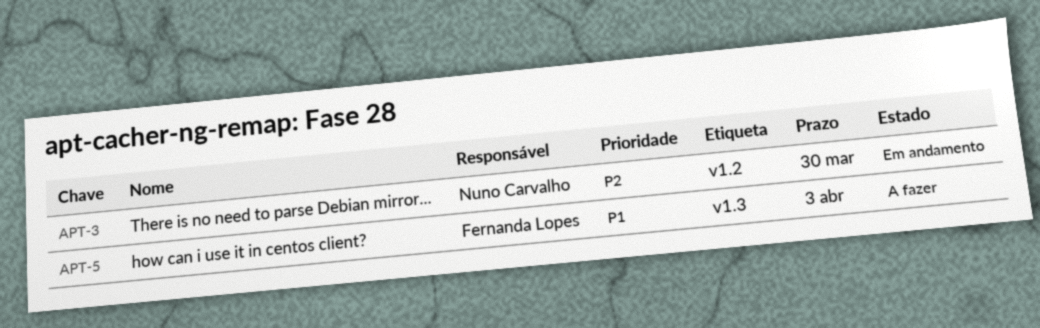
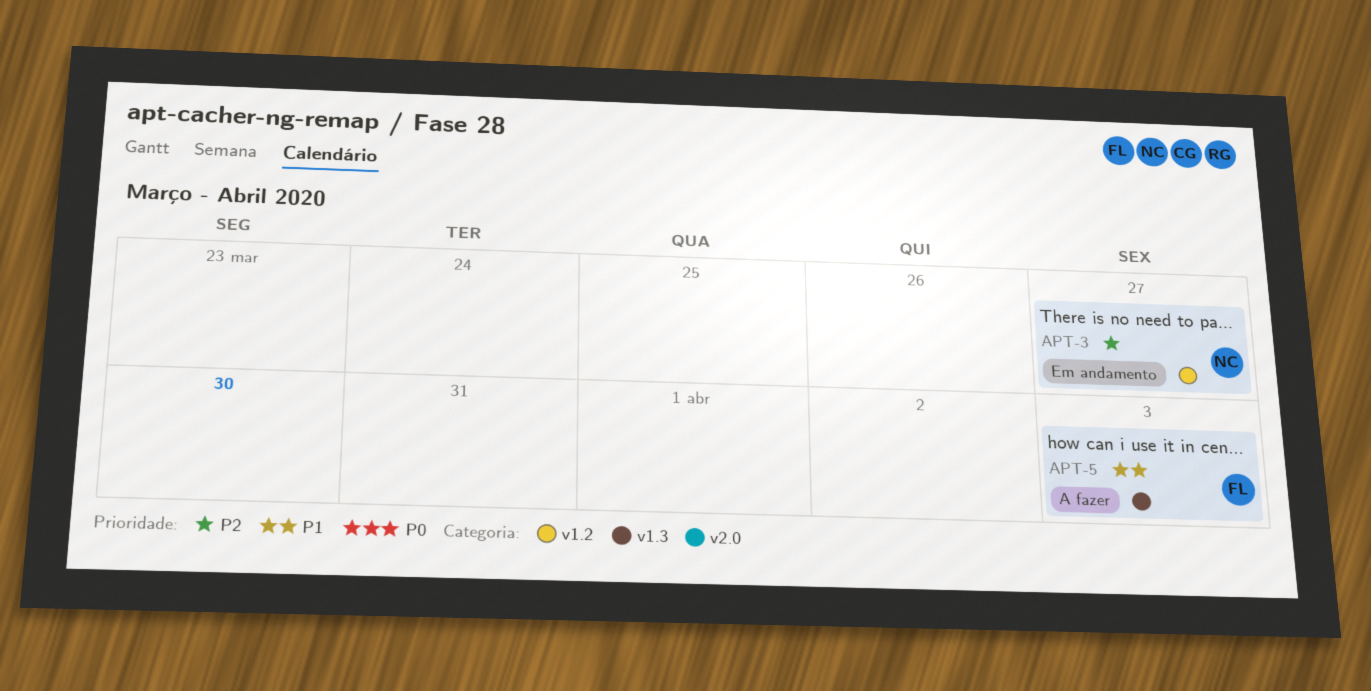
APT-3, due: Mar 30 -> Mar 27

